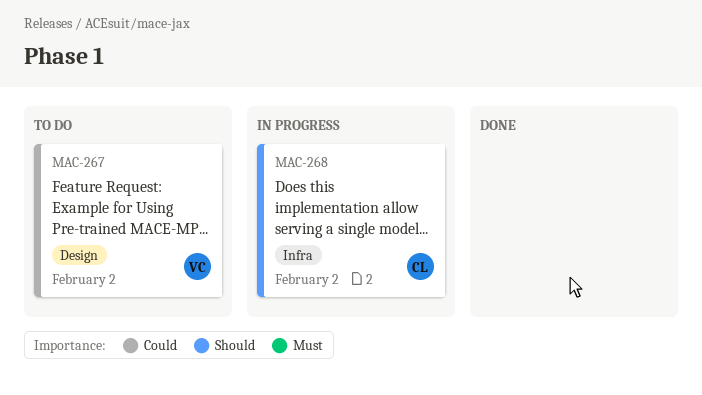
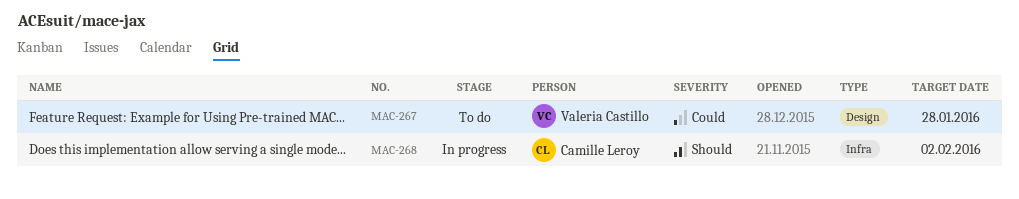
MAC-267, due: Feb 2 -> Jan 28

